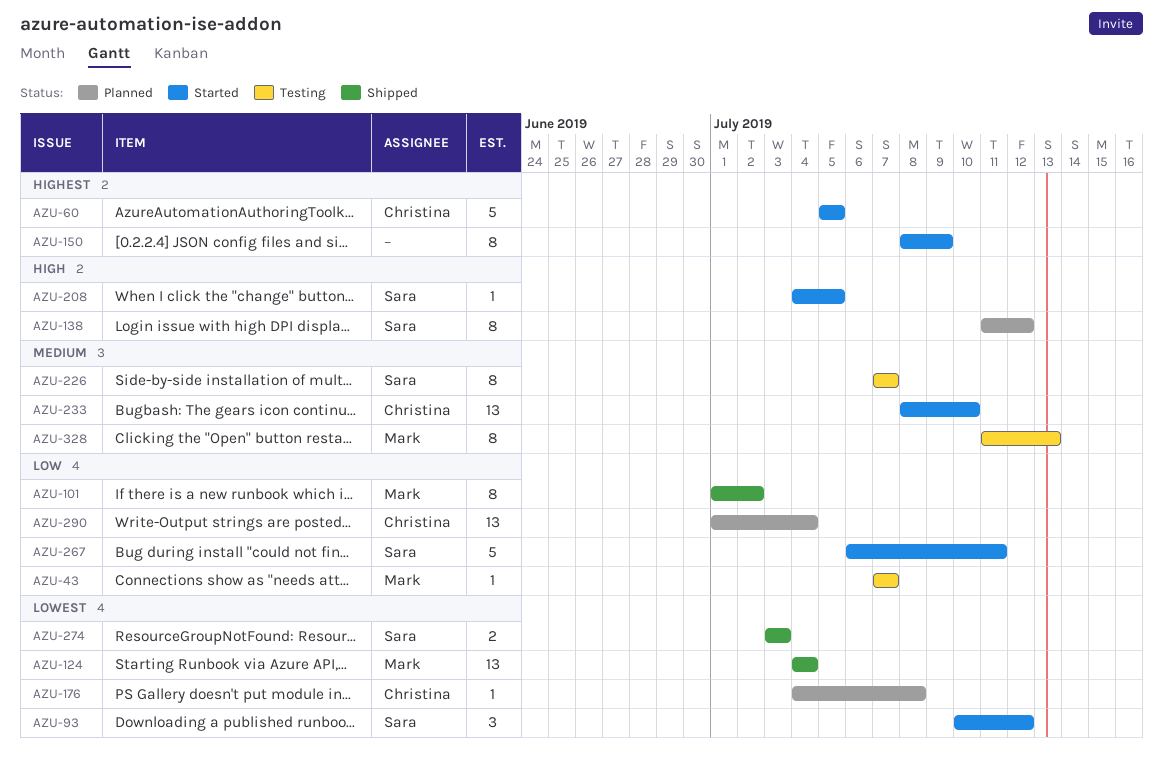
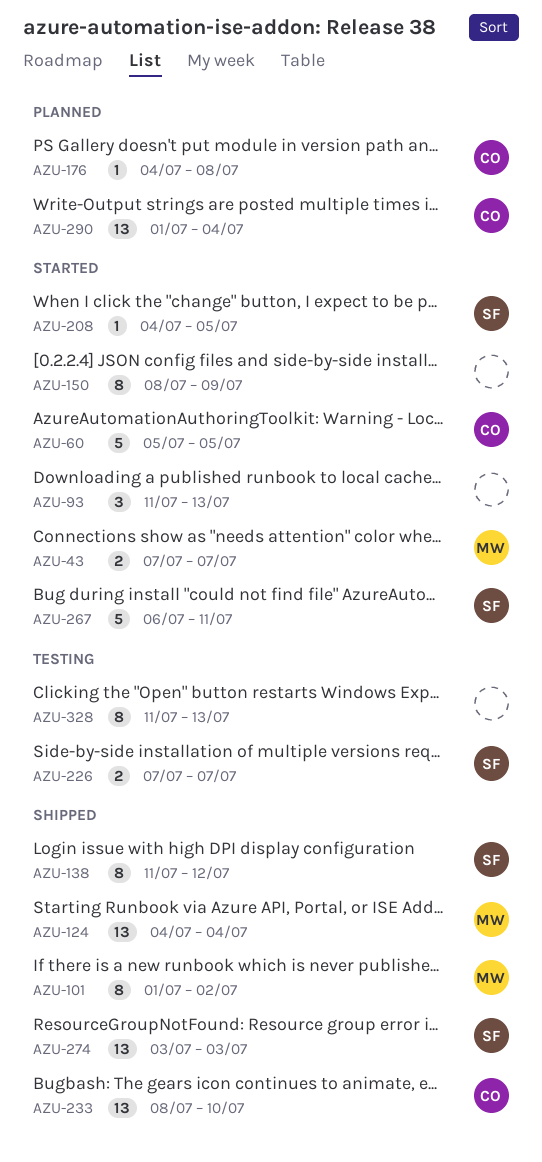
AZU-43, status: Testing -> Started
AZU-43, estimate: 1 -> 2
AZU-93, owner: Sara -> none
AZU-93, start: Jul 10 -> Jul 11
AZU-93, due: Jul 12 -> Jul 13
AZU-138, status: Planned -> Shipped
AZU-226, estimate: 8 -> 2
AZU-233, status: Started -> Shipped
AZU-274, estimate: 2 -> 13
AZU-328, owner: Mark -> none

